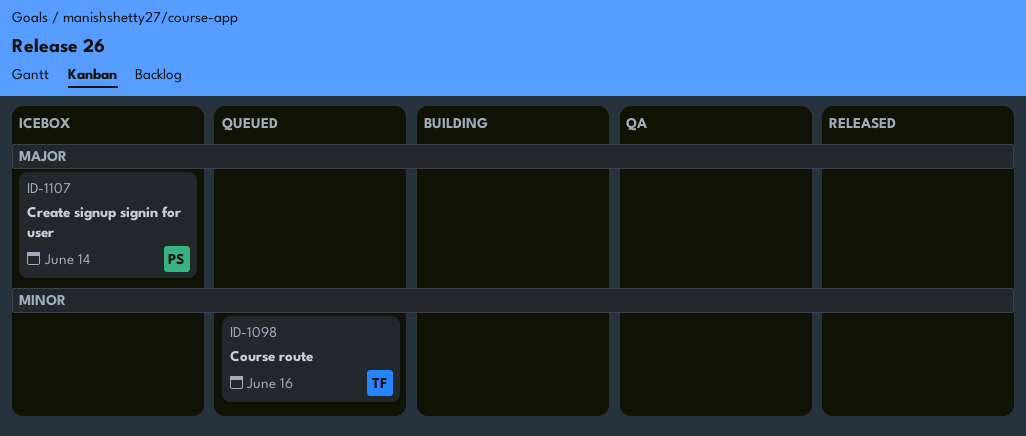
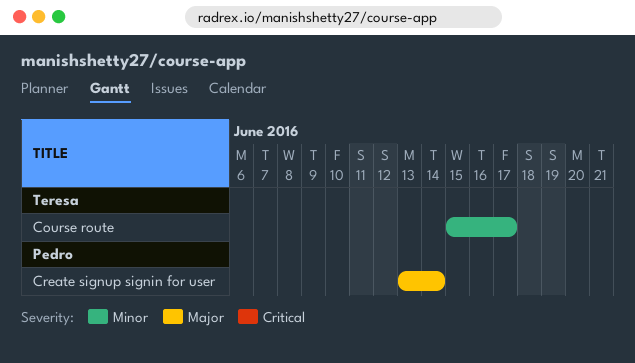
Course route, due: Jun 16 -> Jun 17

